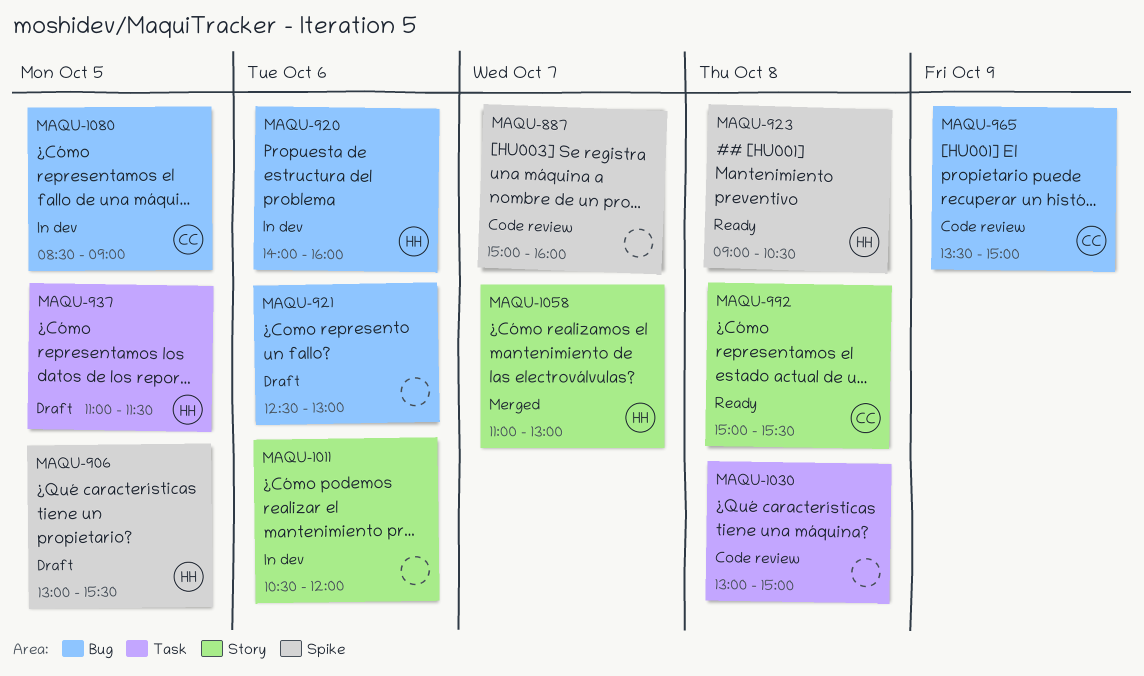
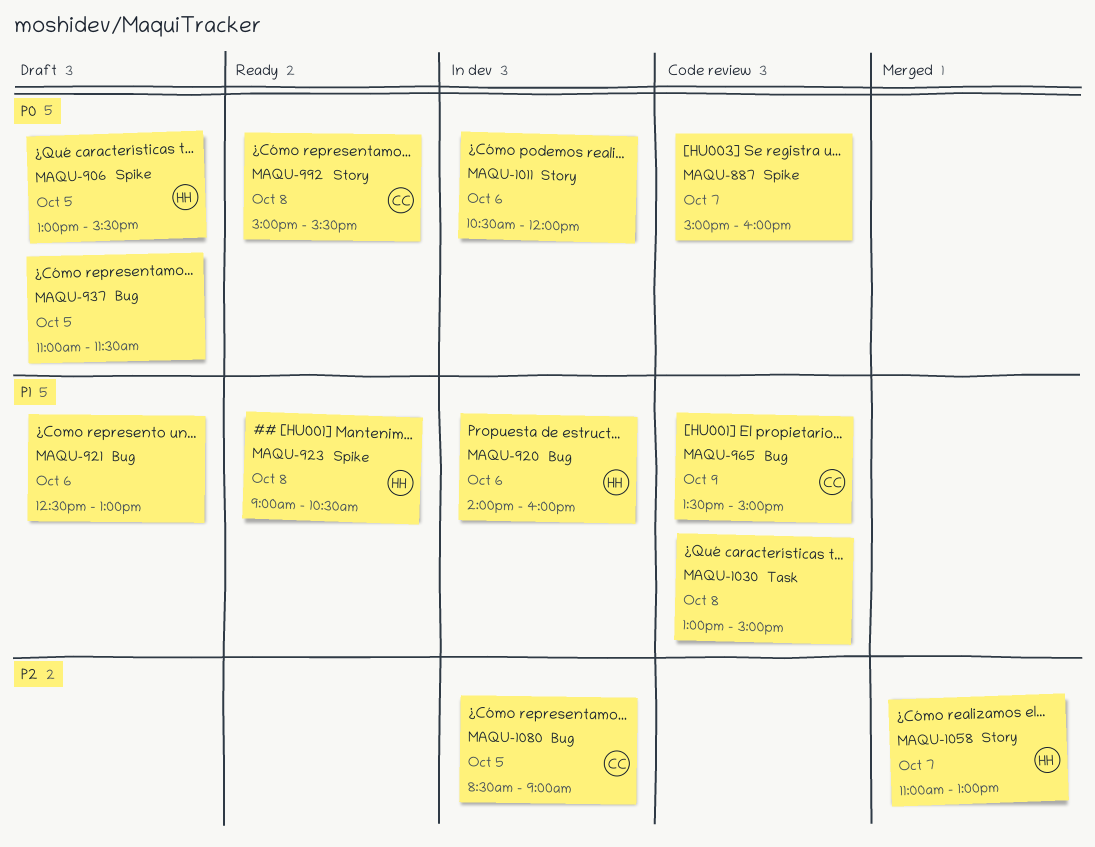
MAQU-937, owner: HH -> none
MAQU-937, label: Task -> Bug

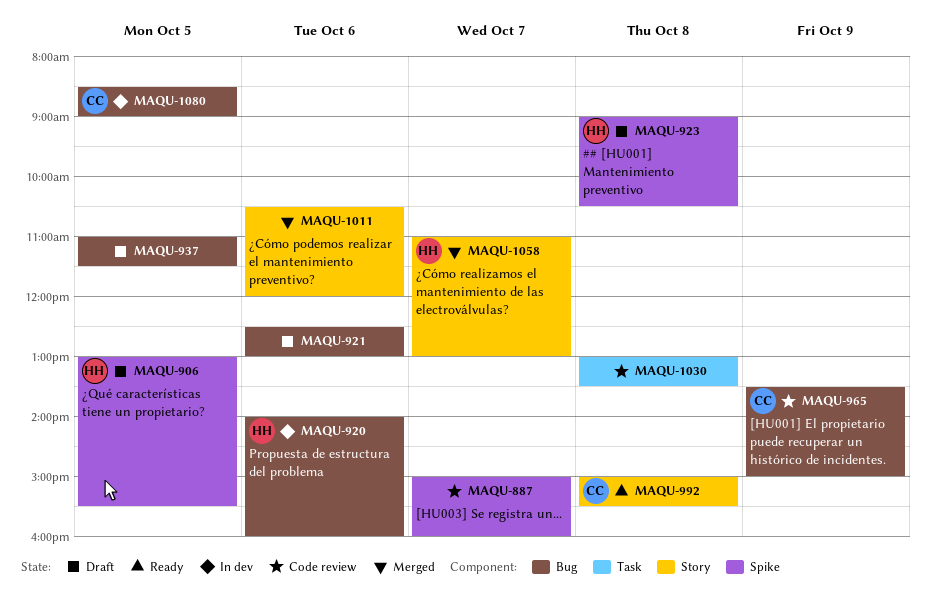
MAQU-923, status: Ready -> Draft
MAQU-1011, status: In dev -> Merged
MAQU-1030, ends: 15:00 -> 13:30

